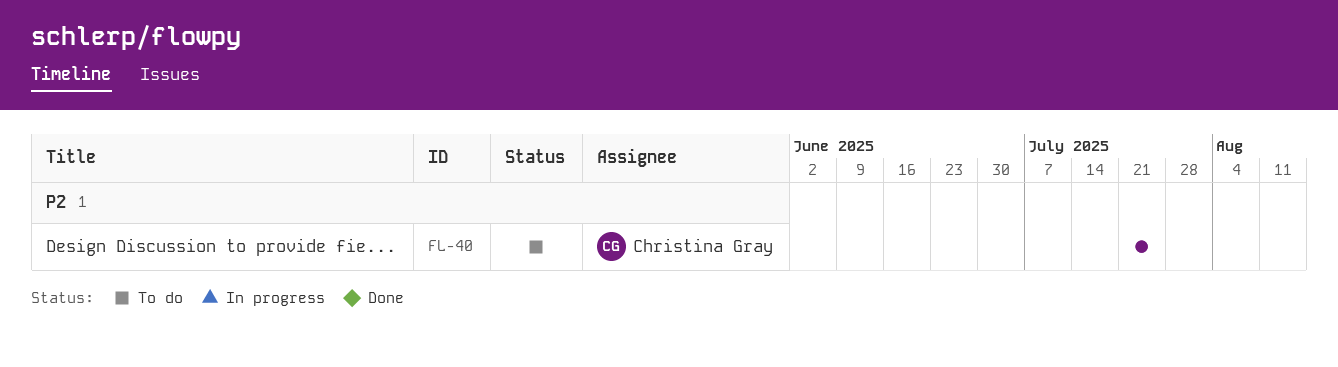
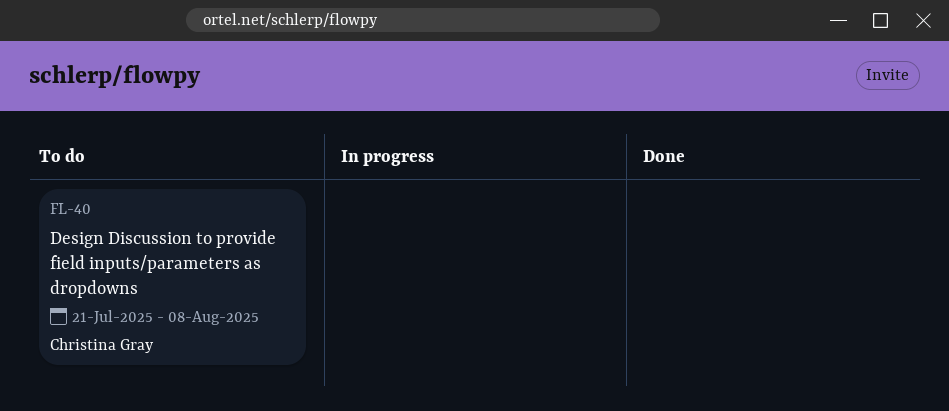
FL-40, due: Jul 25 -> Aug 8

